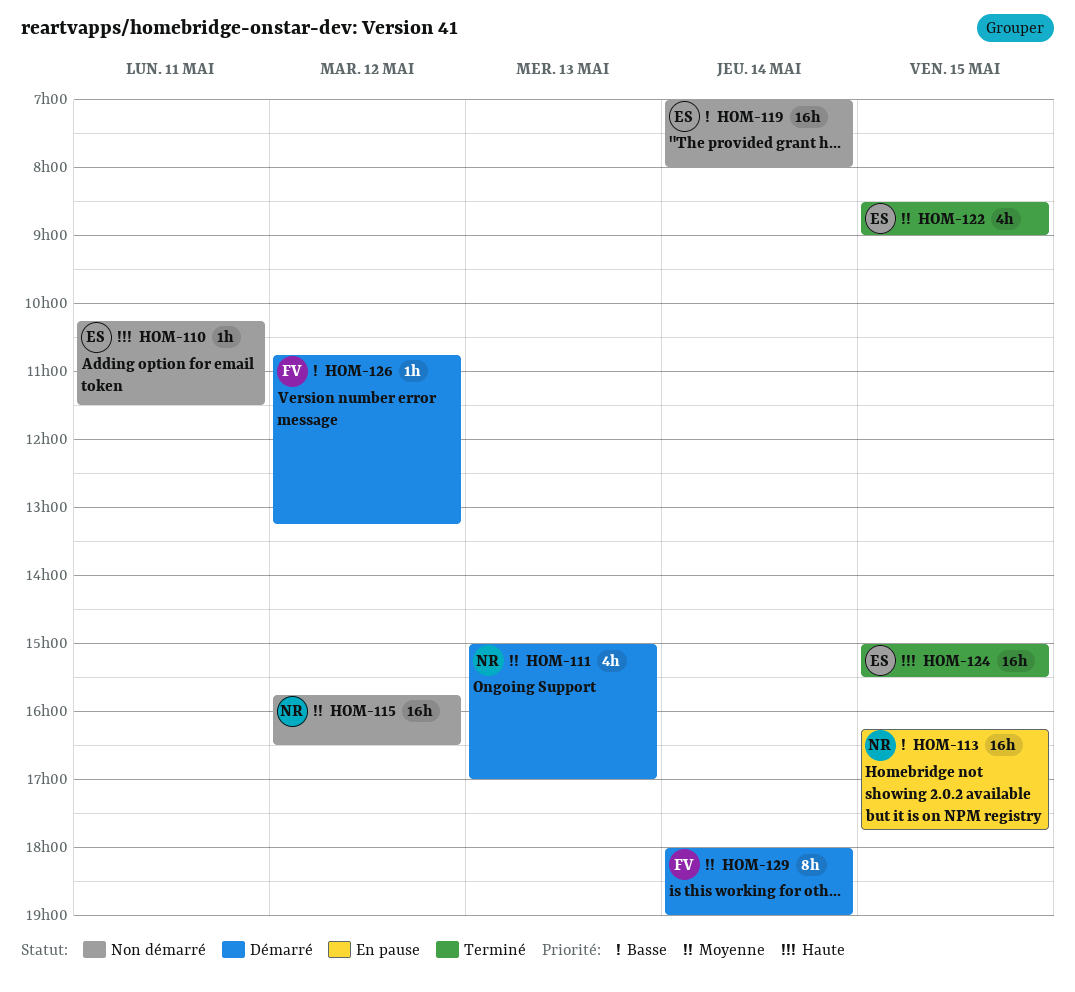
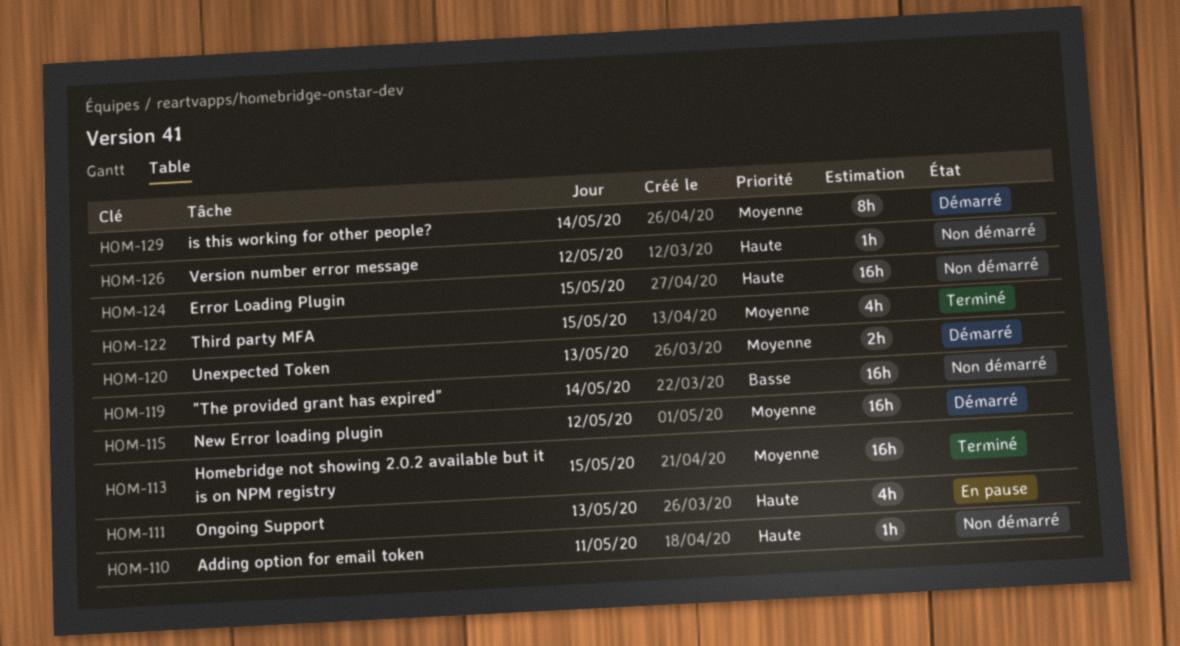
HOM-111, status: Démarré -> En pause
HOM-111, priority: Moyenne -> Haute
HOM-113, status: En pause -> Terminé
HOM-113, priority: Basse -> Moyenne
HOM-115, status: Non démarré -> Démarré
HOM-120: none -> present
HOM-124, status: Terminé -> Non démarré
HOM-126, status: Démarré -> Non démarré
HOM-126, priority: Basse -> Haute

